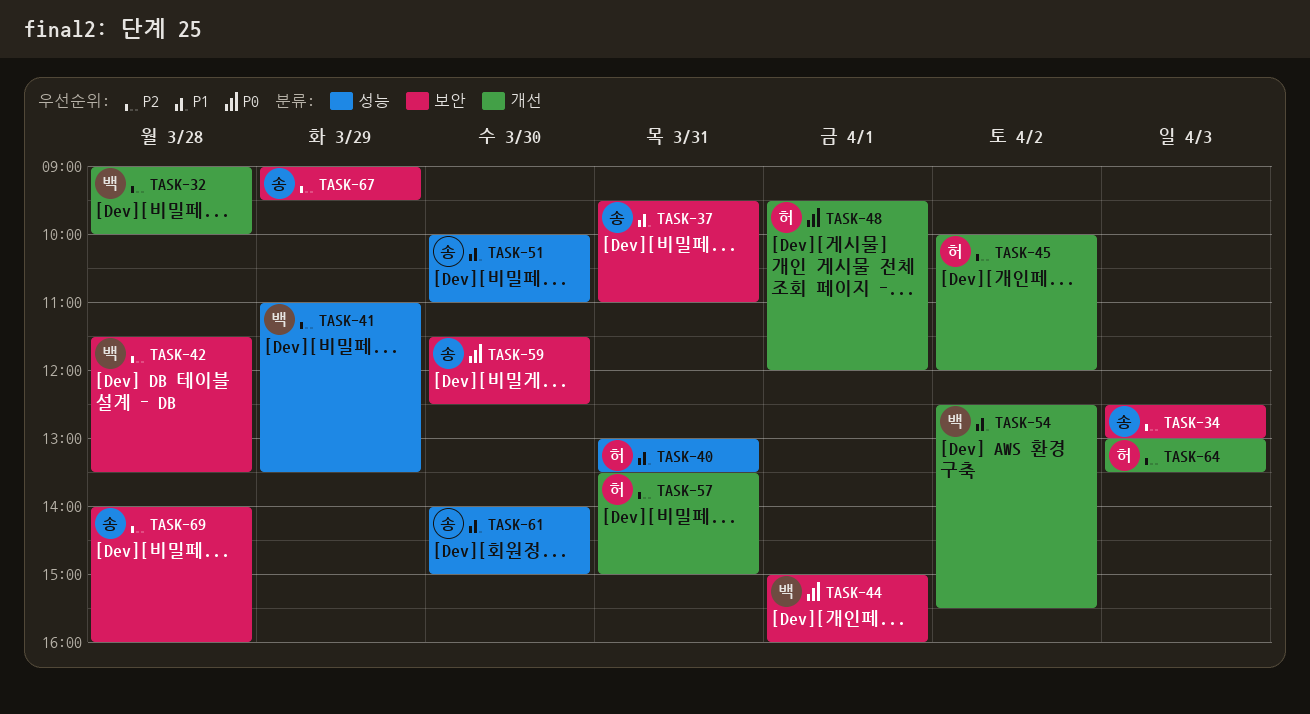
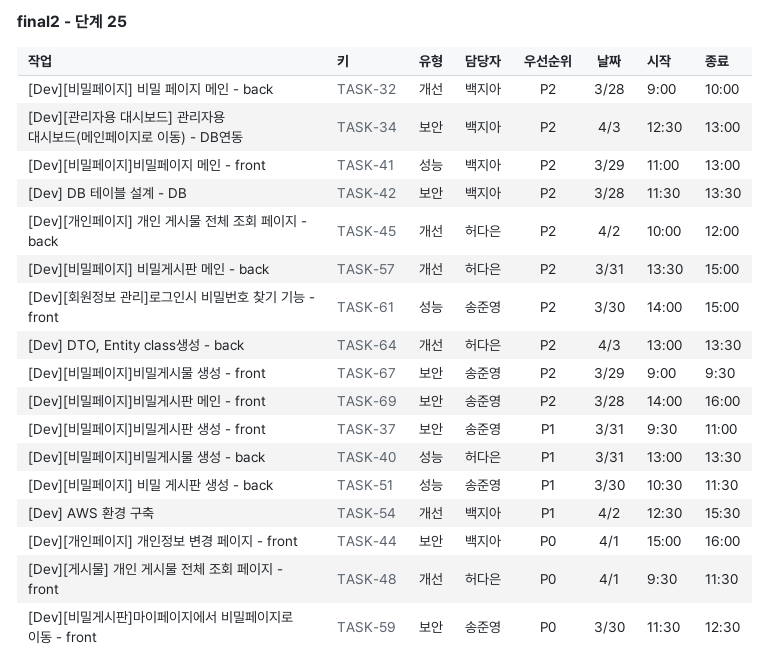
TASK-34, owner: 송준영 -> 백지아
TASK-41, ends: 13:30 -> 13:00
TASK-48, ends: 12:00 -> 11:30
TASK-51, begins: 10:00 -> 10:30
TASK-51, ends: 11:00 -> 11:30
TASK-61, priority: P1 -> P2

